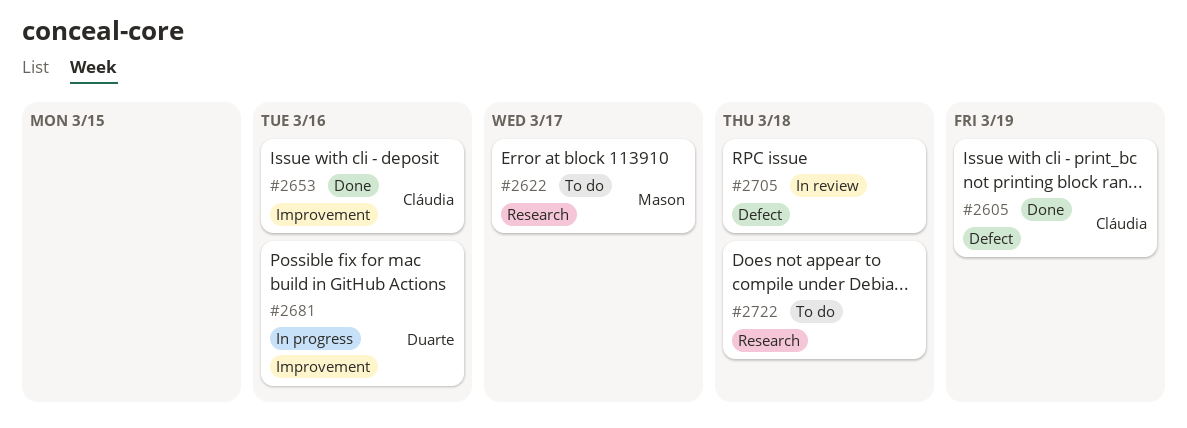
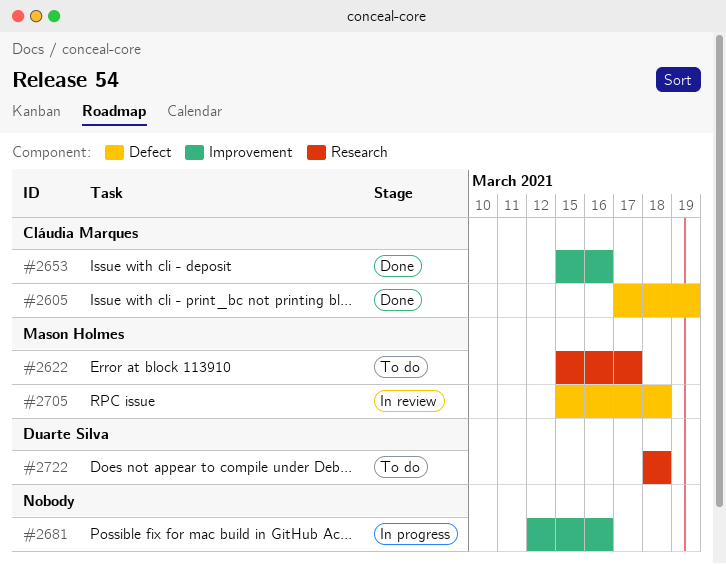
#2681, owner: Duarte Silva -> none
#2705, owner: none -> Mason Holmes
#2722, owner: none -> Duarte Silva

